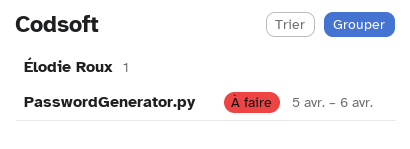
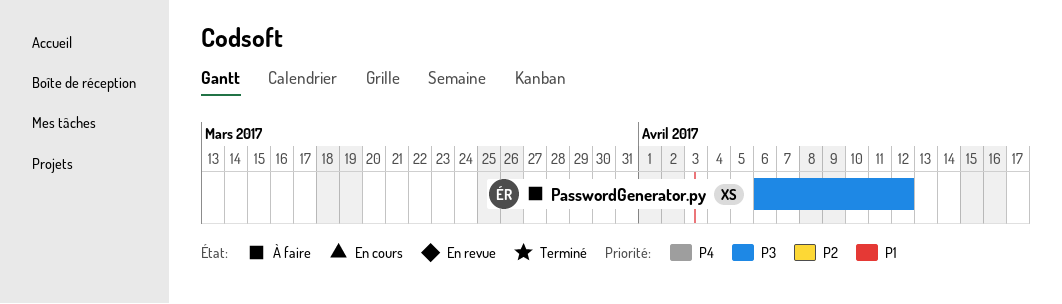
PasswordGenerator.py, start: Apr 5 -> Apr 6
PasswordGenerator.py, due: Apr 6 -> Apr 12

